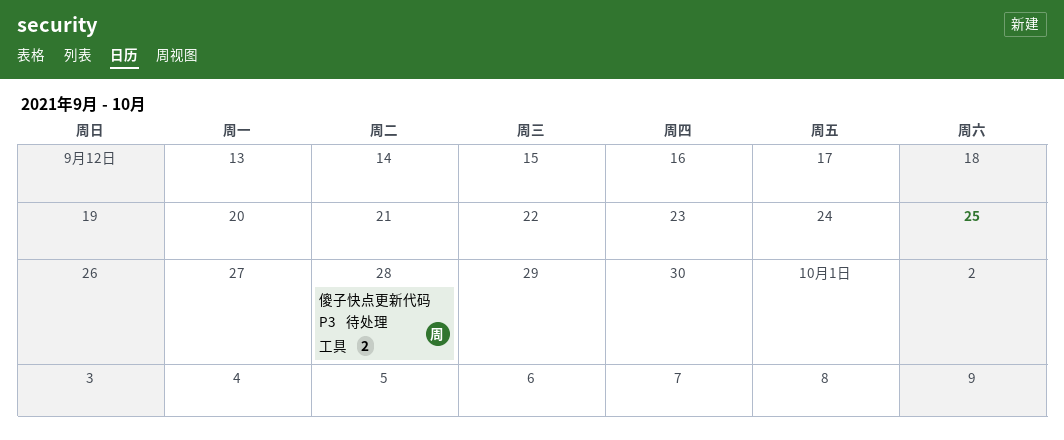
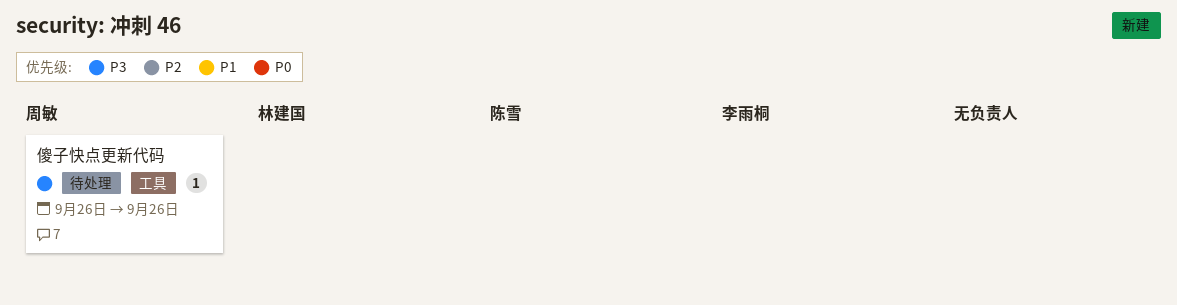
傻子快点更新代码, estimate: 2 -> 1
傻子快点更新代码, due: Sep 28 -> Sep 26

